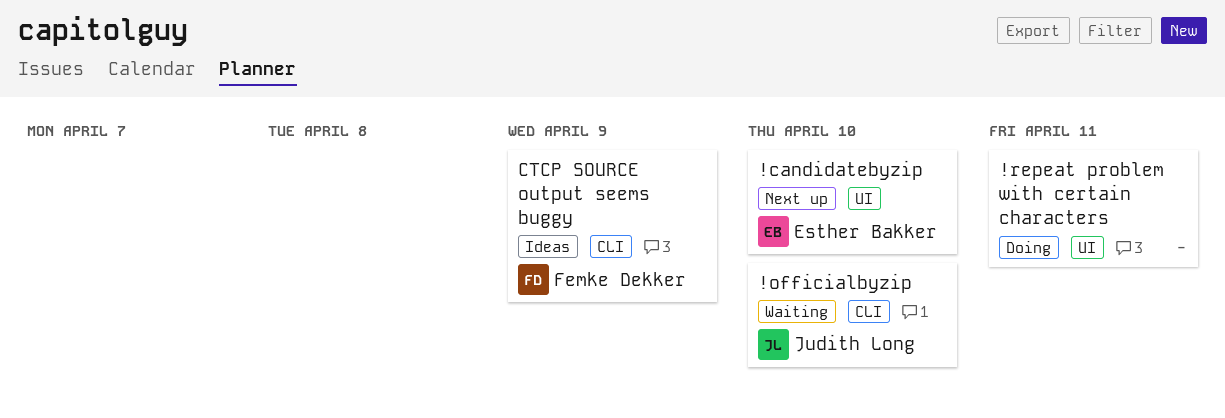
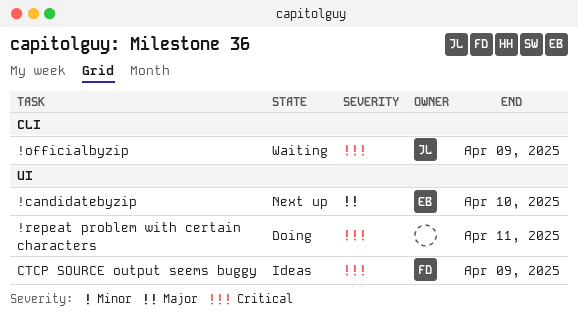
!officialbyzip, due: Apr 10 -> Apr 9
CTCP SOURCE output seems buggy, label: CLI -> UI

